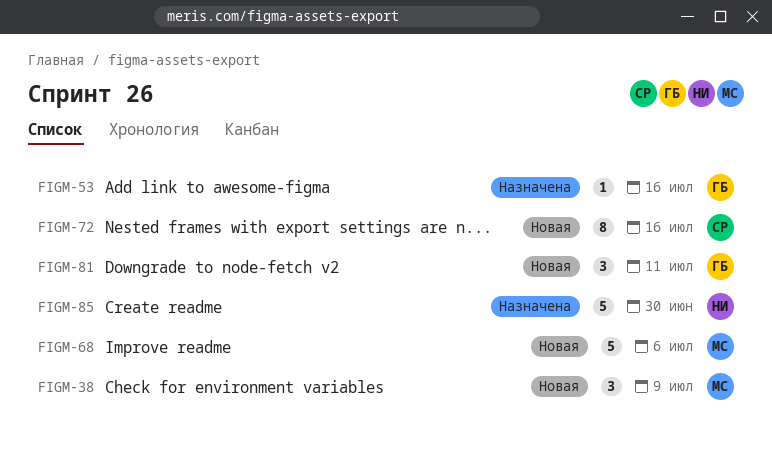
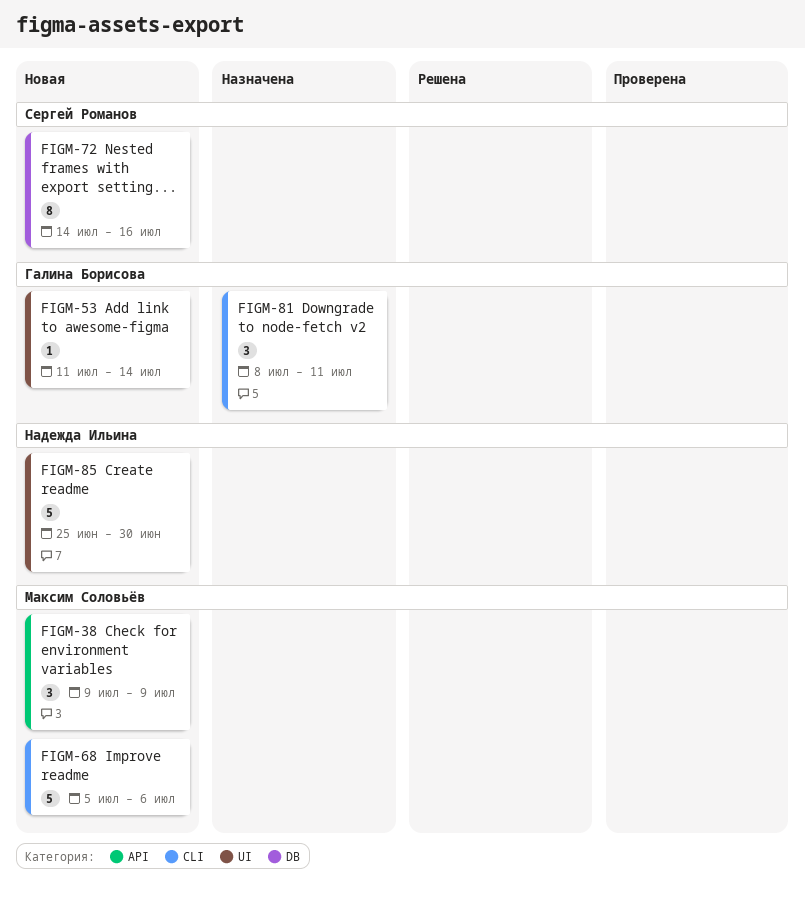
FIGM-53, status: Назначена -> Новая
FIGM-53, due: Jul 16 -> Jul 14
FIGM-81, status: Новая -> Назначена
FIGM-85, status: Назначена -> Новая

